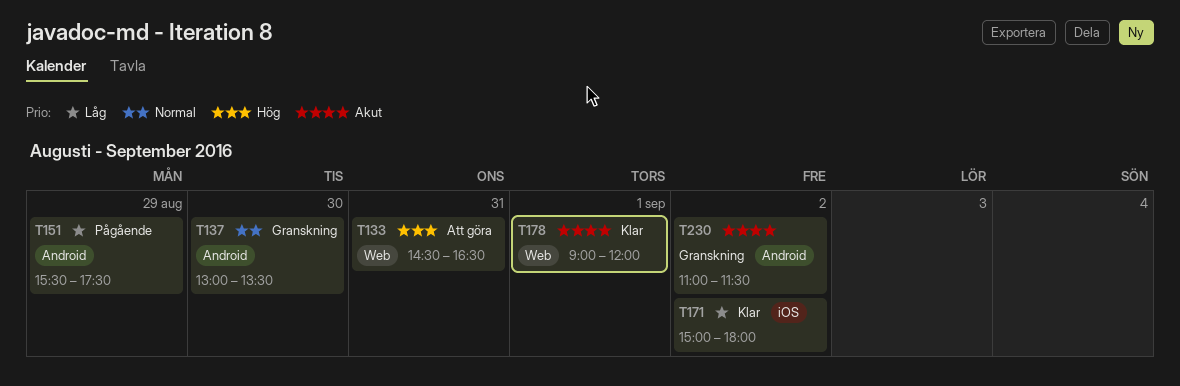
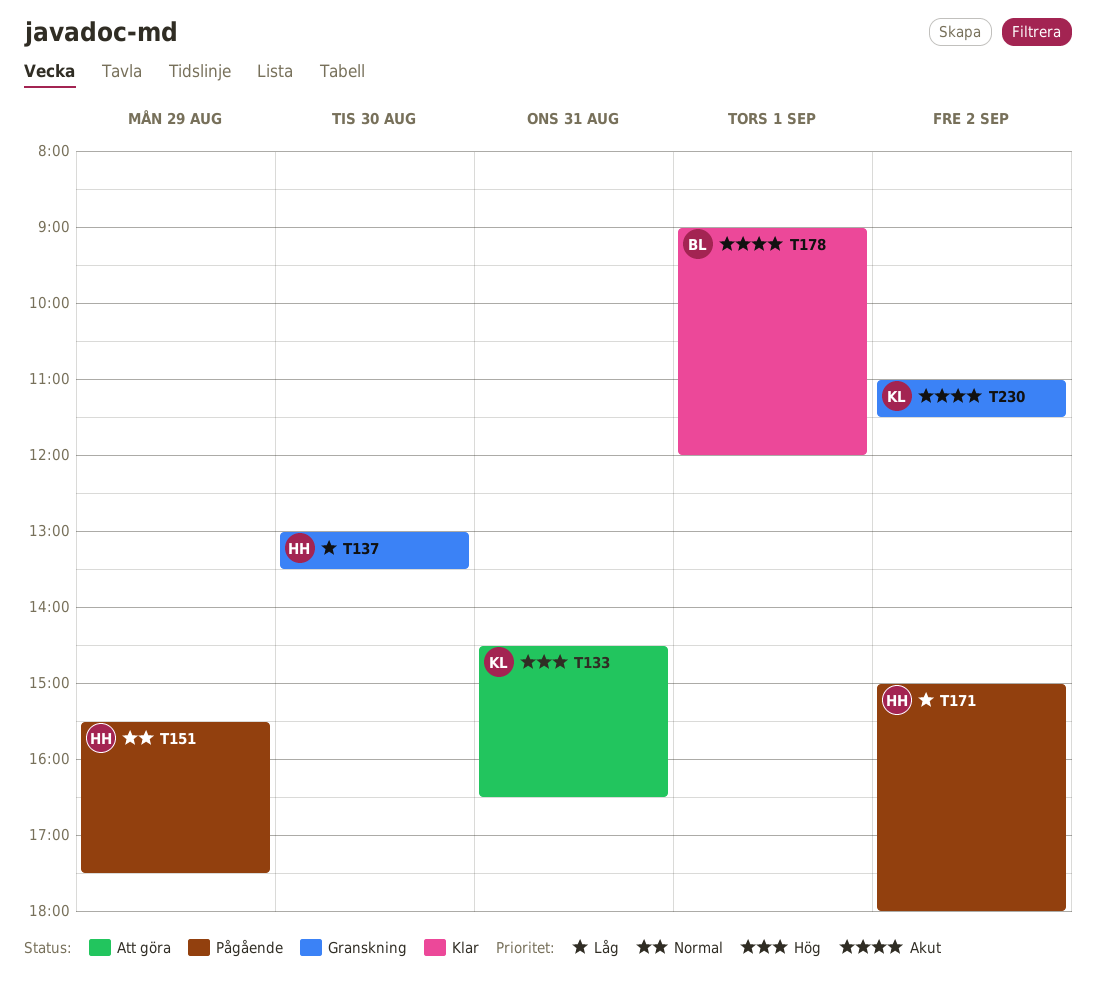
T137, priority: Normal -> Låg
T151, priority: Låg -> Normal
T171, status: Klar -> Pågående

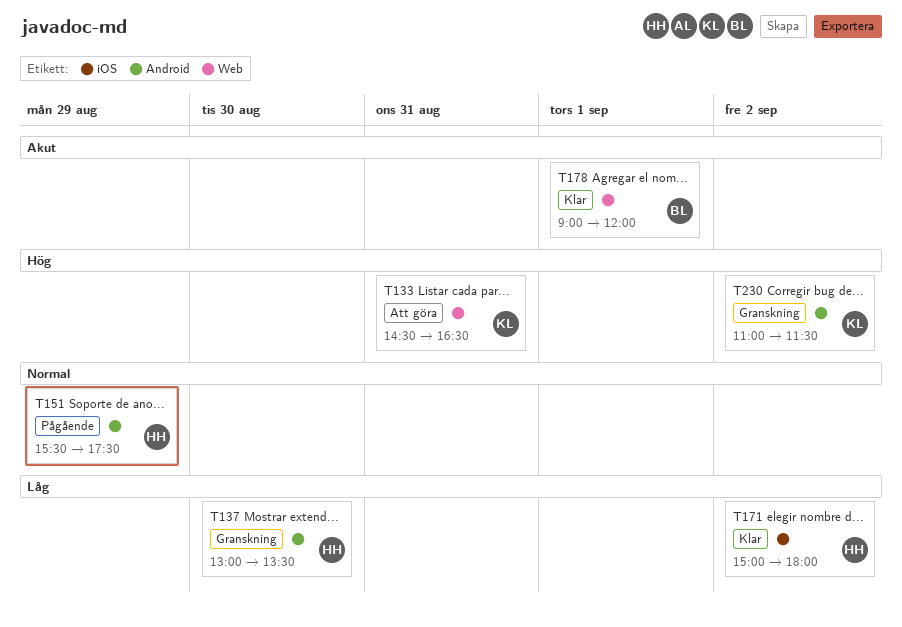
T171, status: Pågående -> Klar
T230, priority: Akut -> Hög

